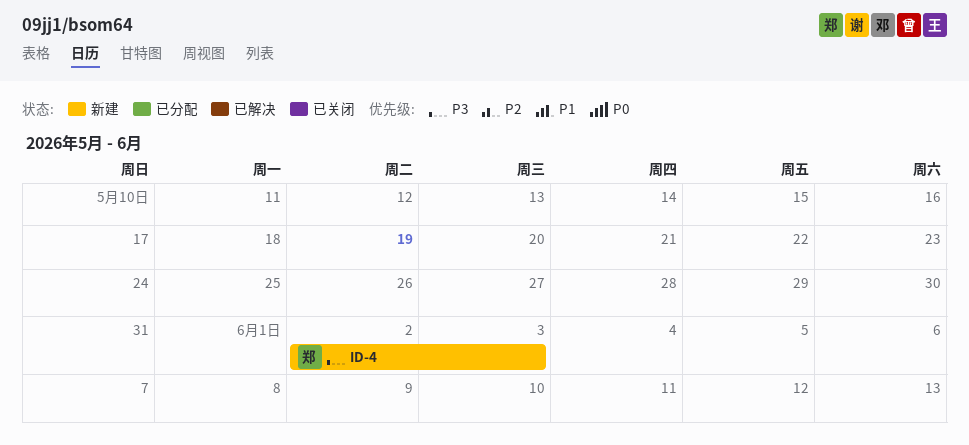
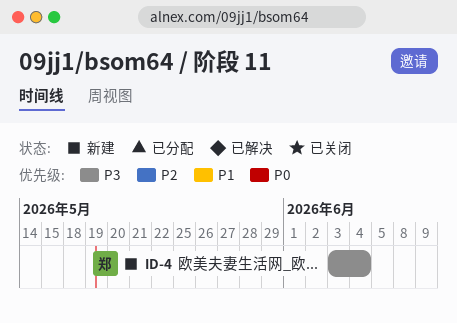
ID-4, start: Jun 2 -> Jun 3
ID-4, due: Jun 3 -> Jun 4

